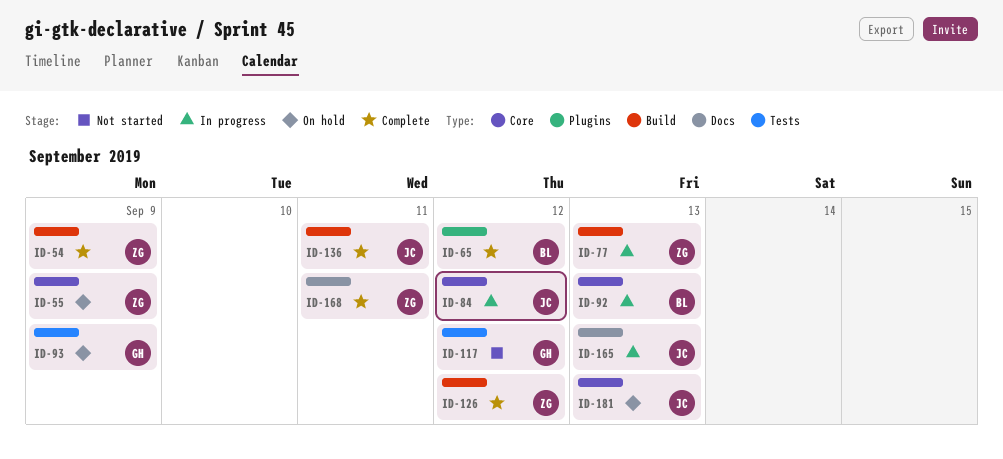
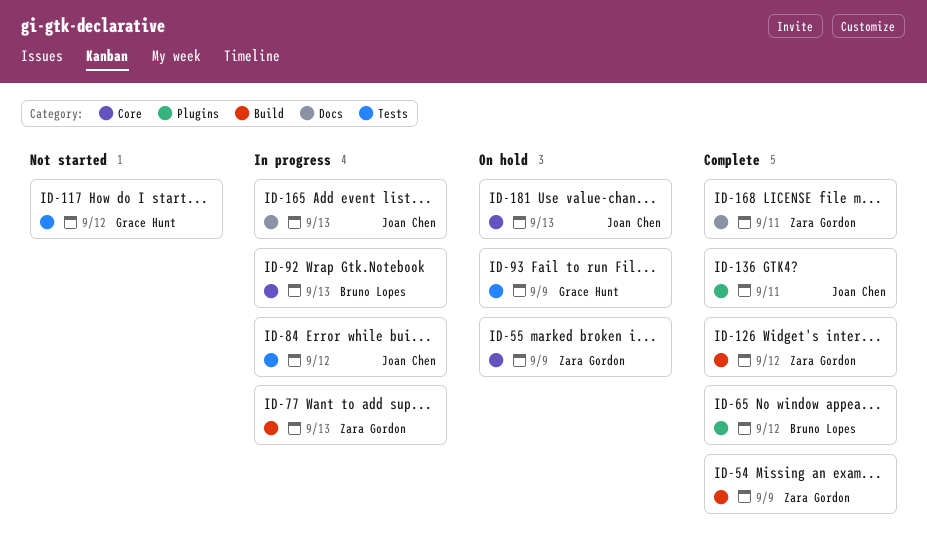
ID-84, label: Core -> Tests
ID-136, label: Build -> Plugins

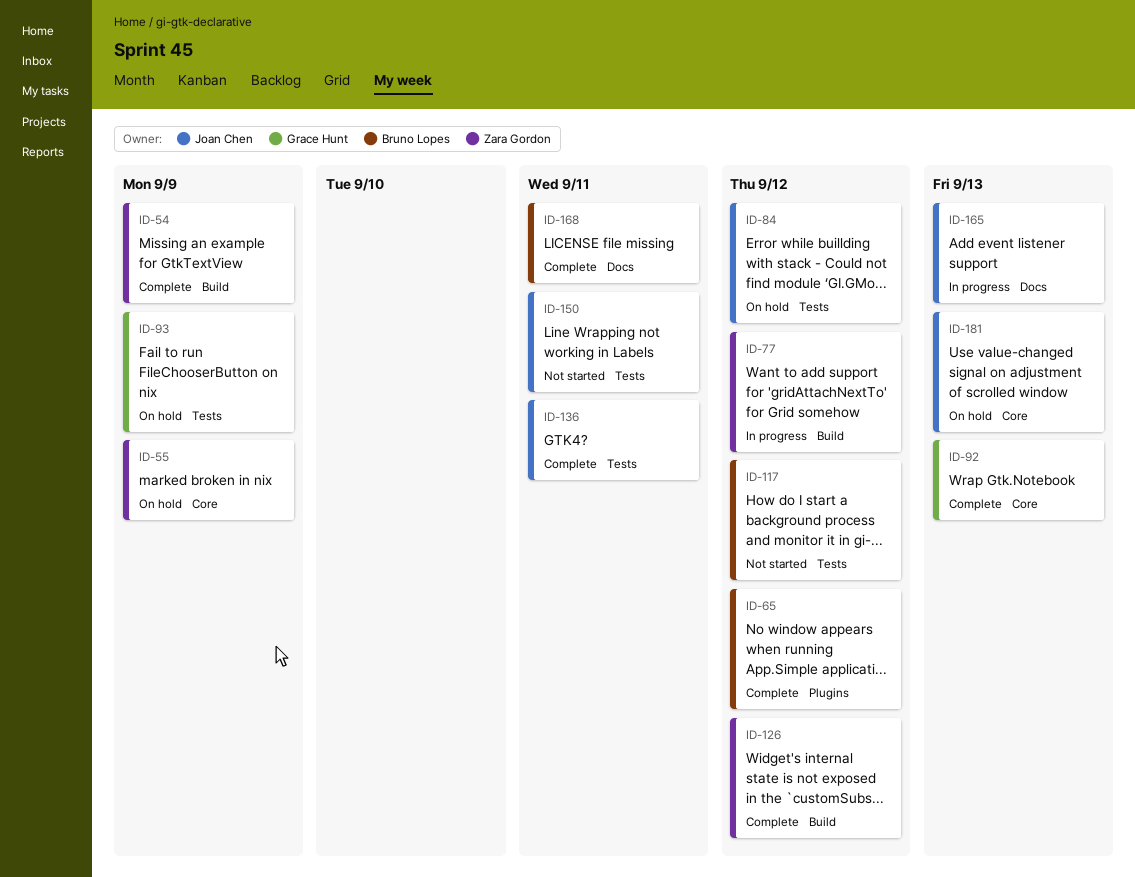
ID-77, due: Sep 13 -> Sep 12
ID-84, status: In progress -> On hold
ID-92, status: In progress -> Complete
ID-92, owner: Bruno Lopes -> Grace Hunt
ID-117, owner: Grace Hunt -> Bruno Lopes
ID-136, label: Plugins -> Tests
ID-150: none -> present
ID-168, owner: Zara Gordon -> Bruno Lopes

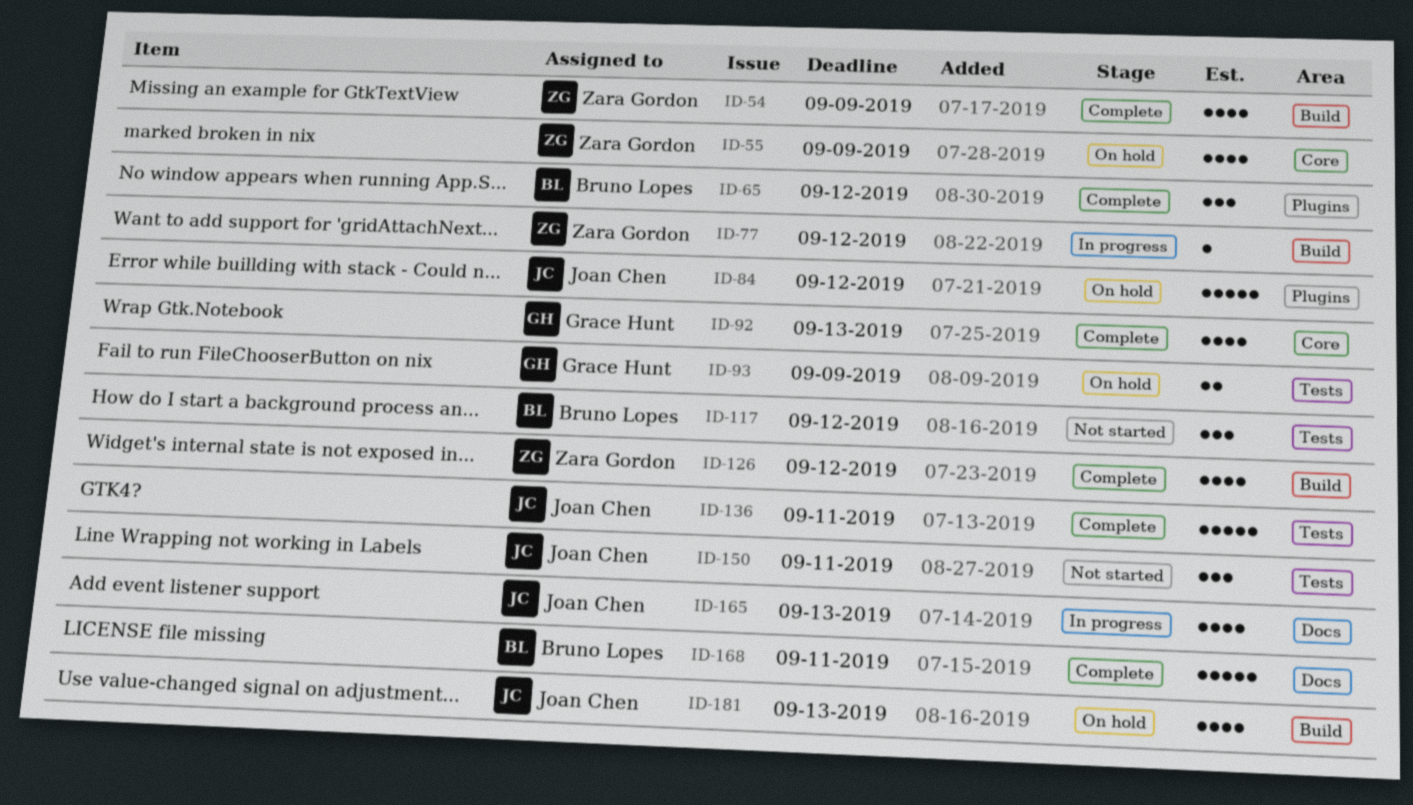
ID-84, label: Tests -> Plugins
ID-181, label: Core -> Build

